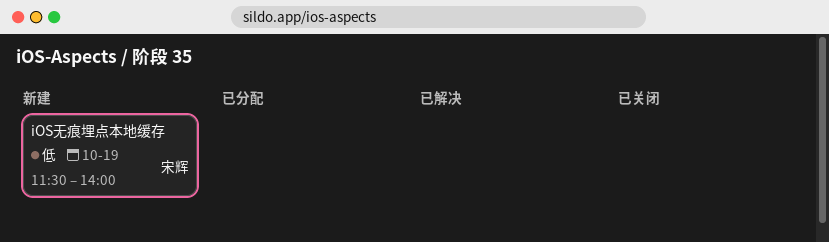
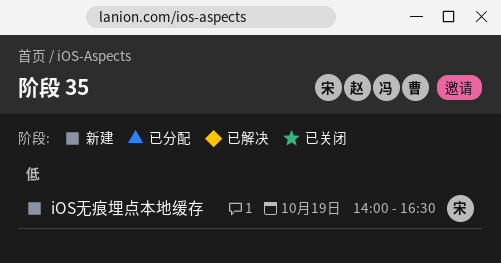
iOS无痕埋点本地缓存, begins: 11:30 -> 14:00
iOS无痕埋点本地缓存, ends: 14:00 -> 16:30

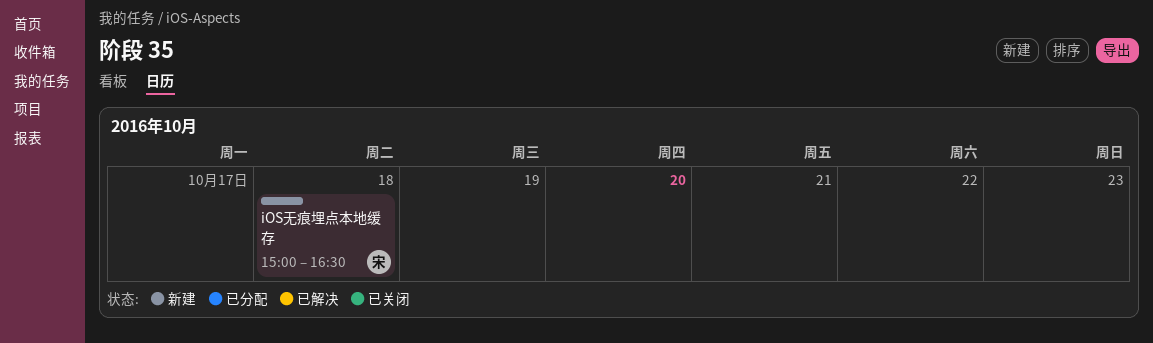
iOS无痕埋点本地缓存, day: Oct 19 -> Oct 18
iOS无痕埋点本地缓存, begins: 14:00 -> 15:00

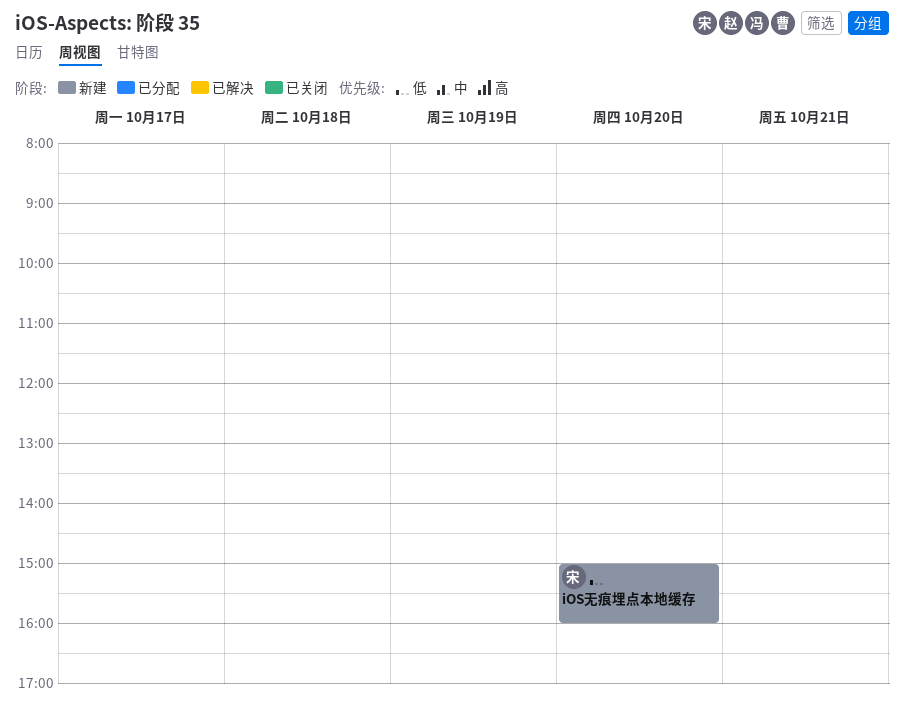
iOS无痕埋点本地缓存, day: Oct 18 -> Oct 20
iOS无痕埋点本地缓存, ends: 16:30 -> 16:00

